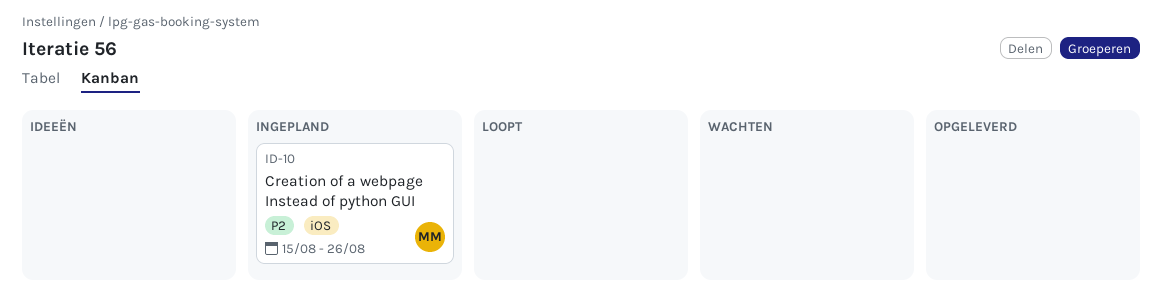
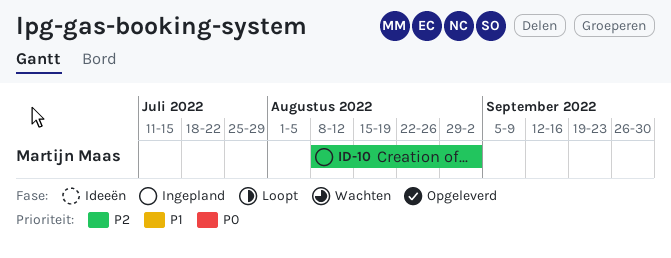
ID-10, start: Aug 15 -> Aug 8
ID-10, due: Aug 26 -> Sep 2

